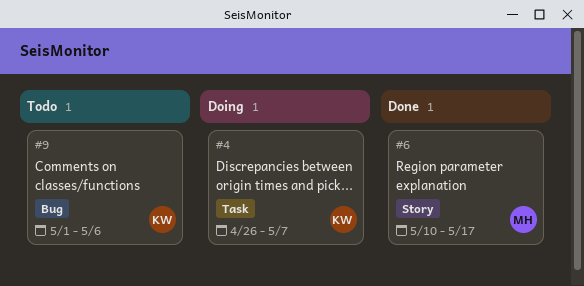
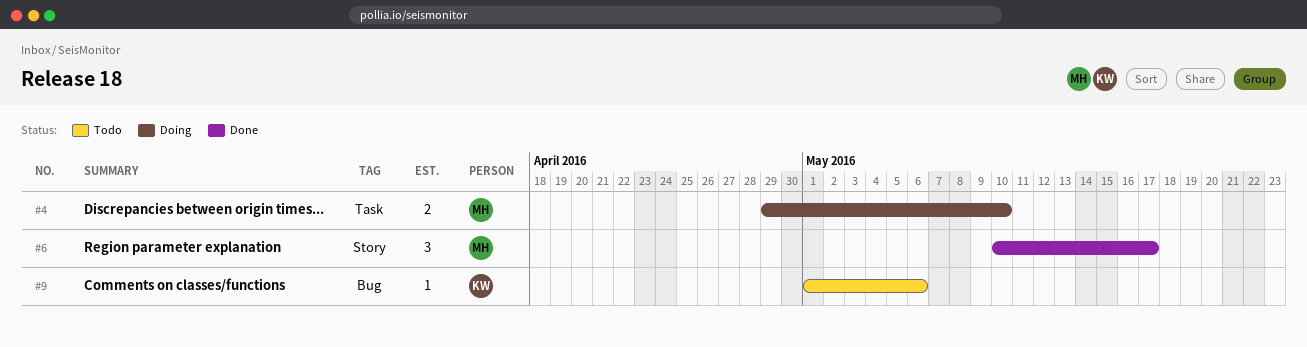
#4, owner: KW -> MH
#4, start: Apr 26 -> Apr 29
#4, due: May 7 -> May 10

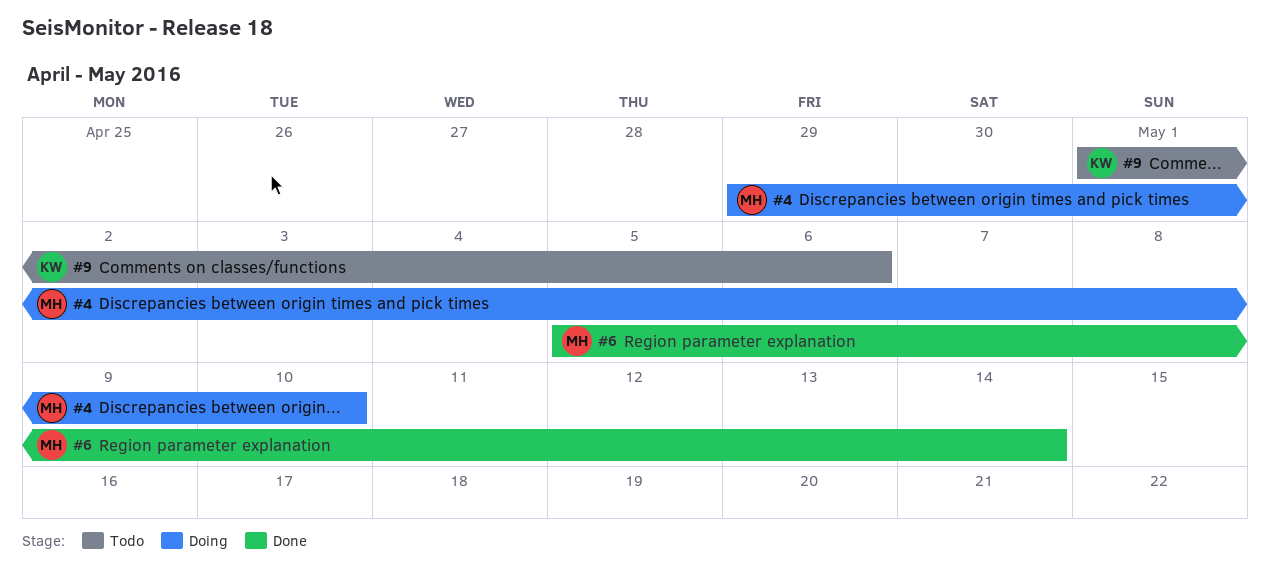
#6, start: May 10 -> May 5
#6, due: May 17 -> May 14

